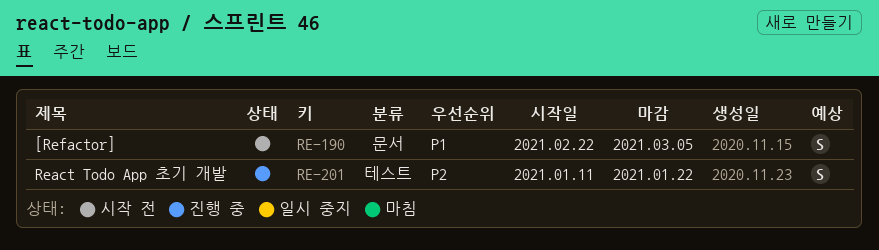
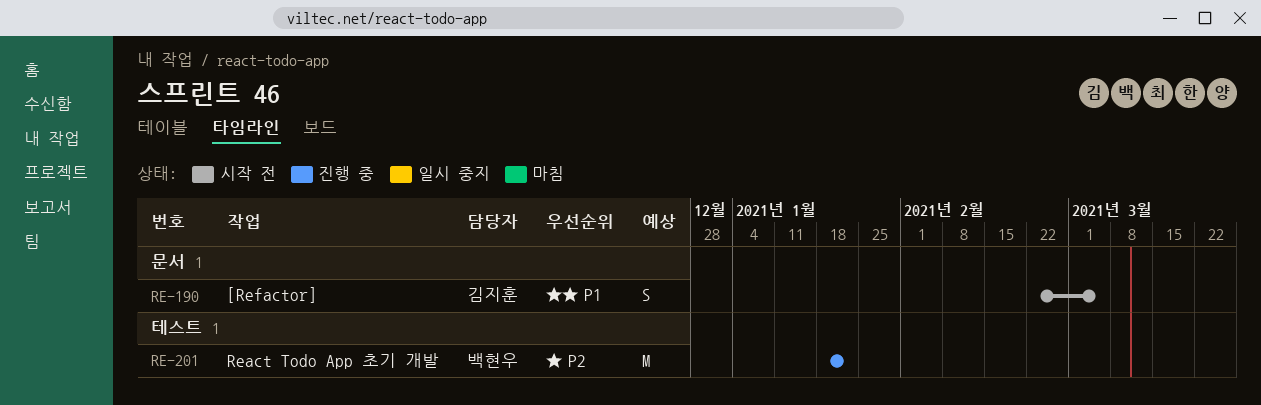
RE-201, estimate: S -> M
RE-201, start: Jan 11 -> Jan 18

